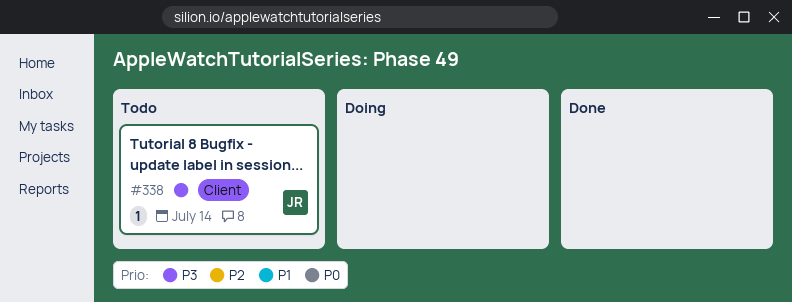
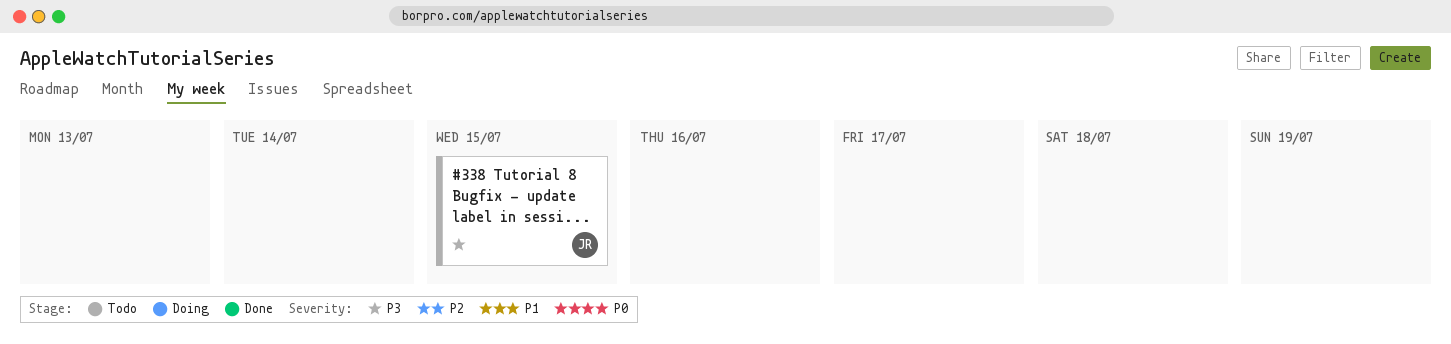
#338, due: Jul 14 -> Jul 15

